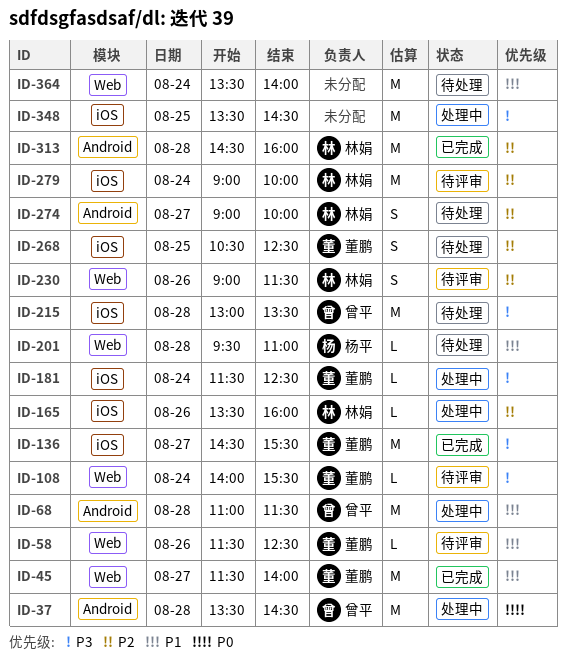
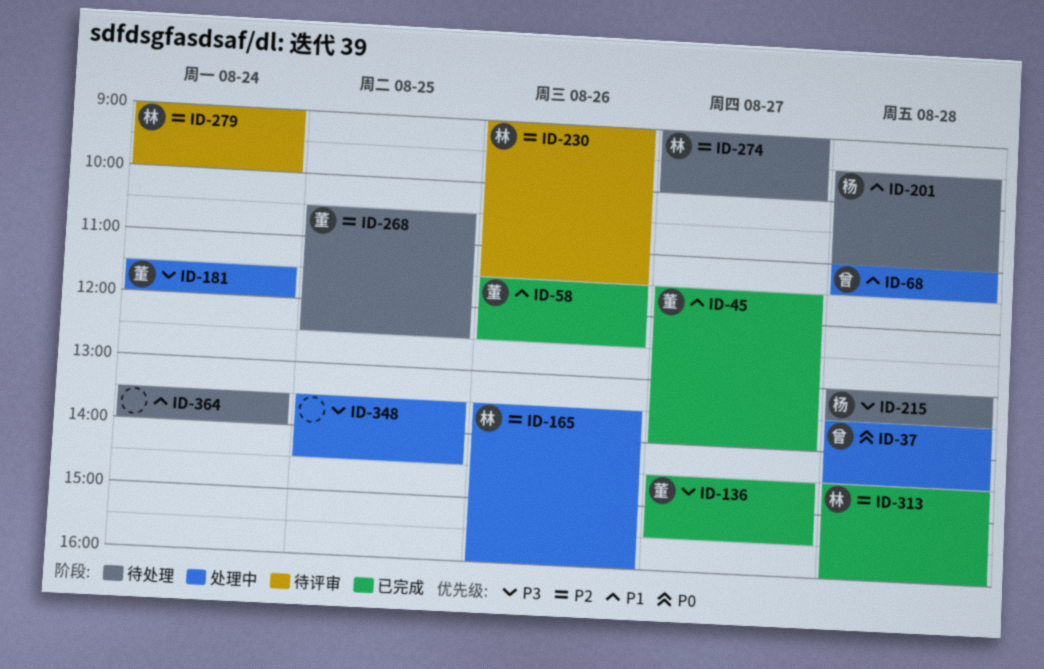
ID-58, status: 待评审 -> 已完成
ID-108: present -> none
ID-181, ends: 12:30 -> 12:00
ID-215, owner: 曾平 -> 杨平

